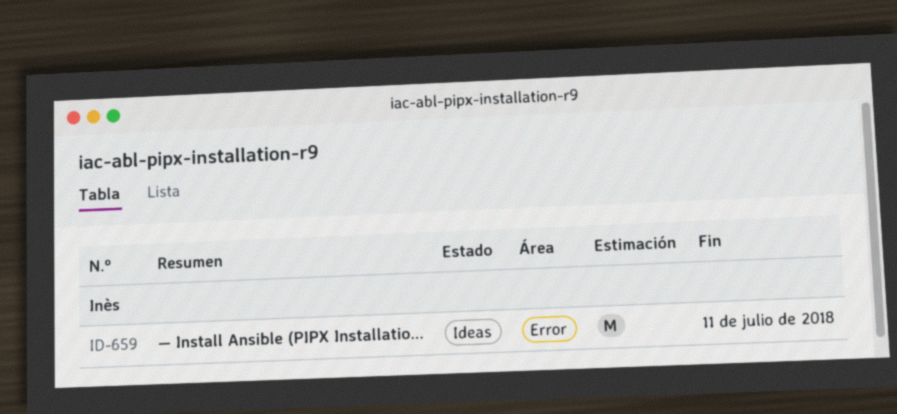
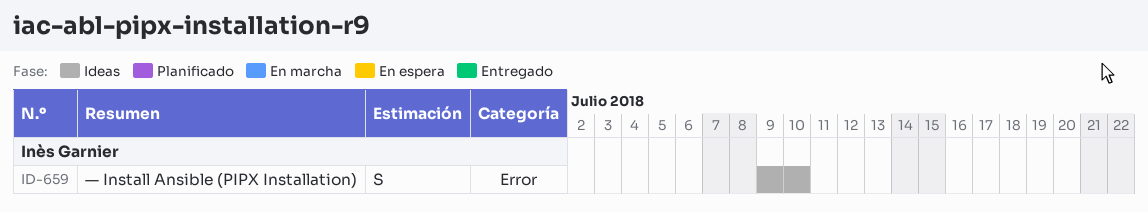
ID-659, estimate: M -> S
ID-659, due: Jul 11 -> Jul 10

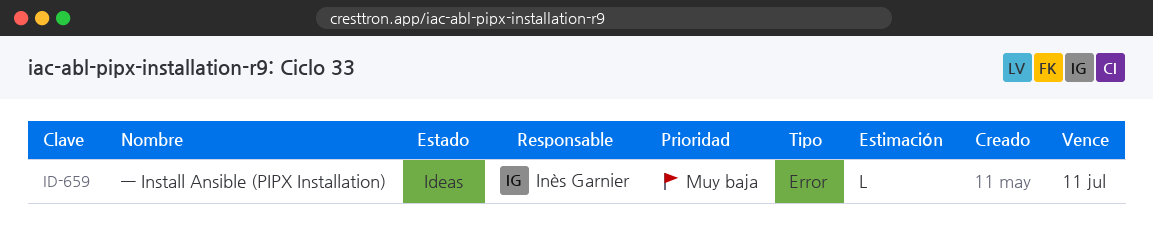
ID-659, estimate: S -> L
ID-659, due: Jul 10 -> Jul 11

